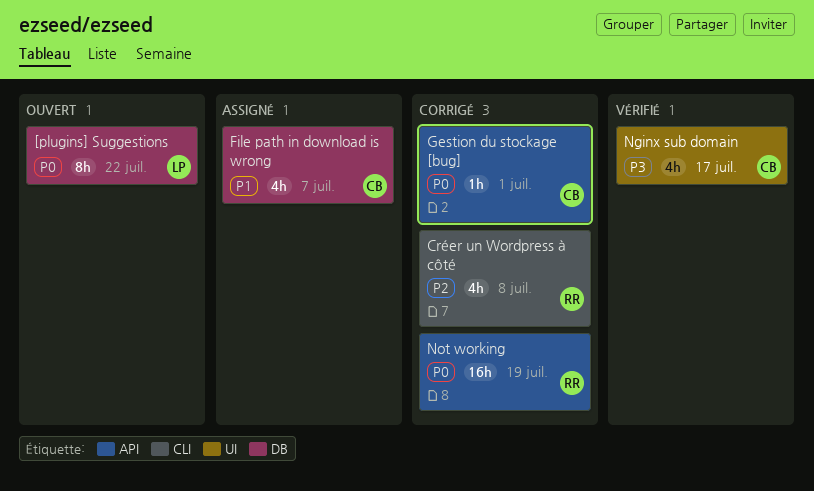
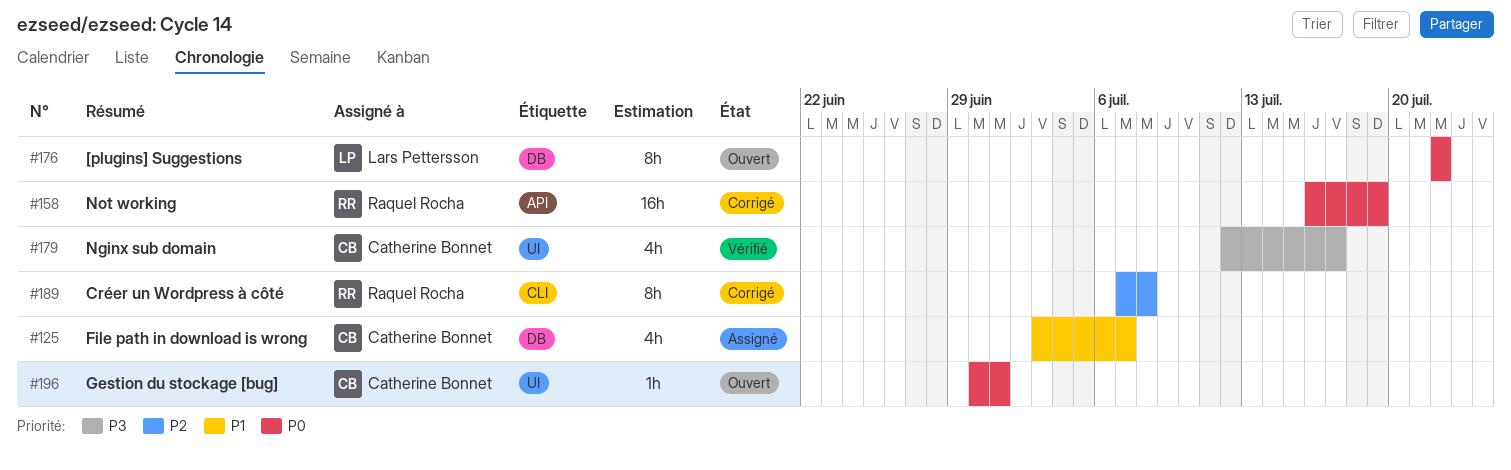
Créer un Wordpress à côté, estimate: 4h -> 8h
Gestion du stockage [bug], status: Corrigé -> Ouvert
Gestion du stockage [bug], label: API -> UI

